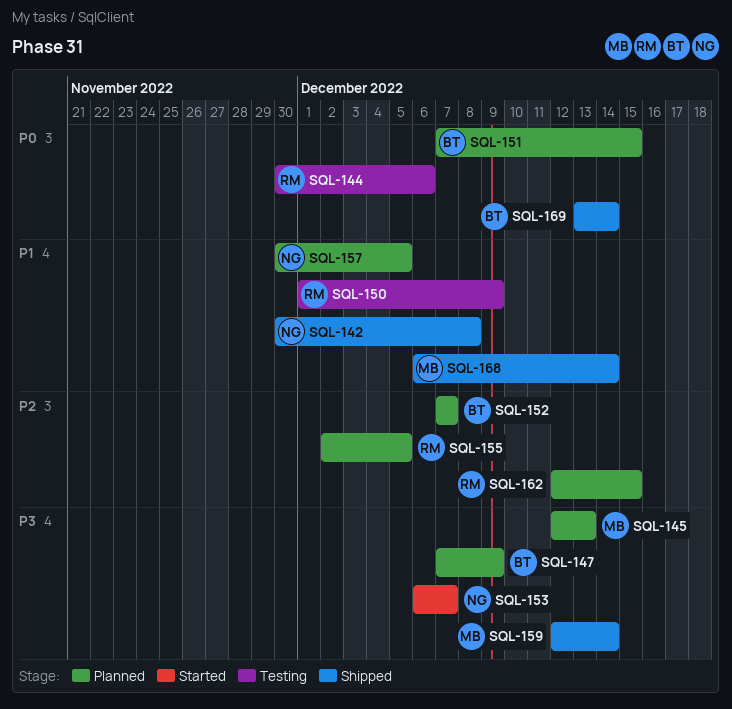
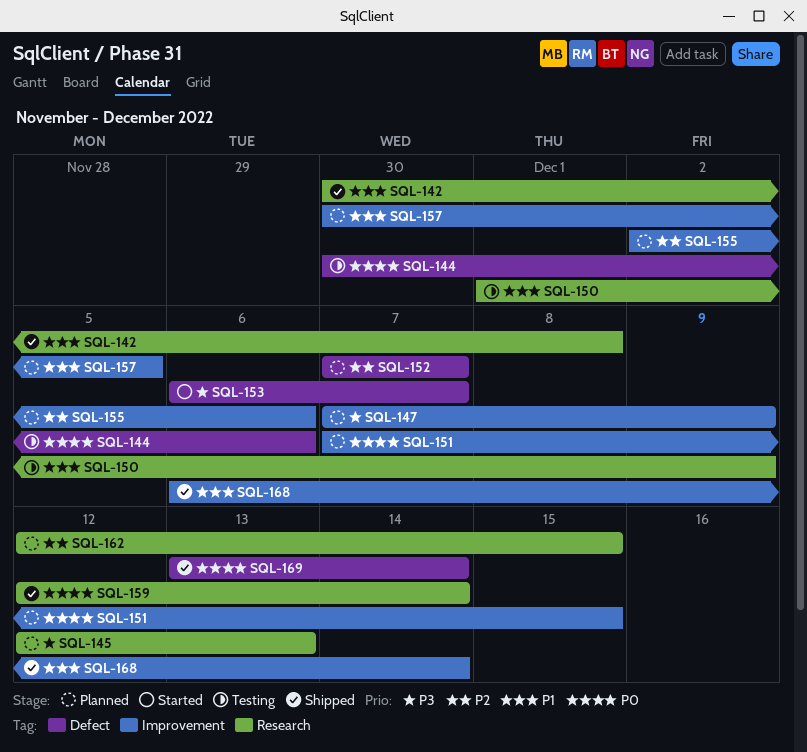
SQL-155, due: Dec 5 -> Dec 6
SQL-159, priority: P3 -> P0

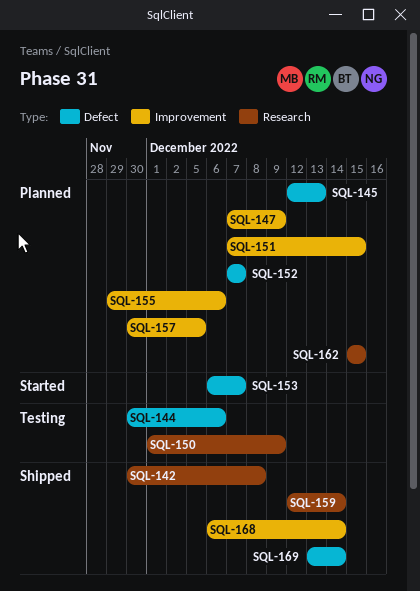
SQL-145, label: Research -> Defect
SQL-155, start: Dec 2 -> Nov 29
SQL-162, start: Dec 12 -> Dec 15

